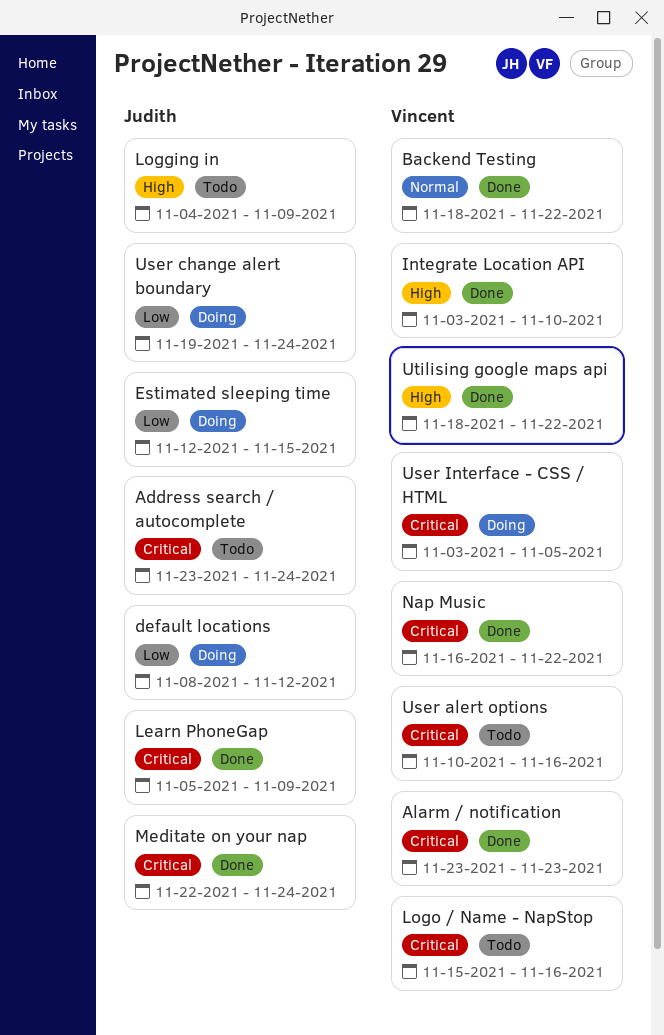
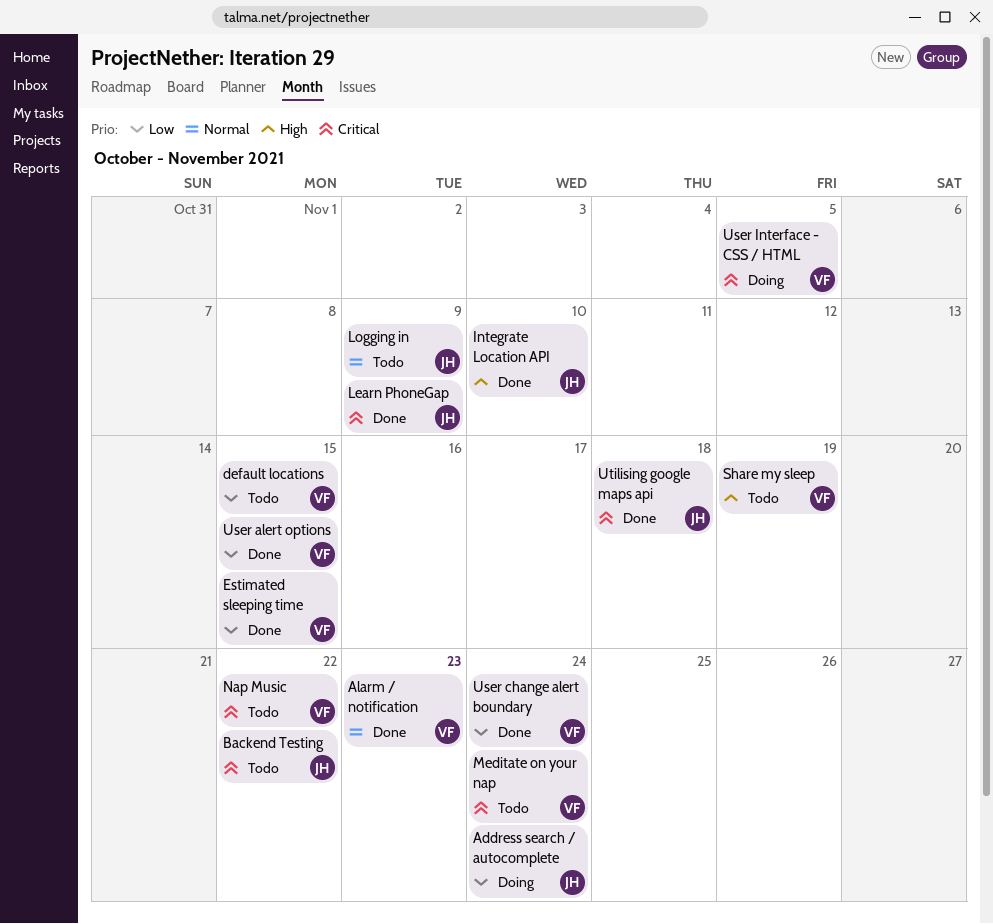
Address search / autocomplete, status: Todo -> Doing
Address search / autocomplete, priority: Critical -> Low
Alarm / notification, priority: Critical -> Normal
Backend Testing, status: Done -> Todo
Backend Testing, owner: Vincent -> Judith
Backend Testing, priority: Normal -> Critical
default locations, status: Doing -> Todo
default locations, owner: Judith -> Vincent
default locations, due: Nov 12 -> Nov 15
Estimated sleeping time, status: Doing -> Done
Estimated sleeping time, owner: Judith -> Vincent
Integrate Location API, owner: Vincent -> Judith
Logging in, priority: High -> Normal
Logo / Name - NapStop: present -> none
Meditate on your nap, status: Done -> Todo
Meditate on your nap, owner: Judith -> Vincent
Nap Music, status: Done -> Todo
Share my sleep: none -> present
User alert options, status: Todo -> Done
User alert options, priority: Critical -> Low
User alert options, due: Nov 16 -> Nov 15
User change alert boundary, status: Doing -> Done
User change alert boundary, owner: Judith -> Vincent
Utilising google maps api, owner: Vincent -> Judith
Utilising google maps api, priority: High -> Critical
Utilising google maps api, due: Nov 22 -> Nov 18

